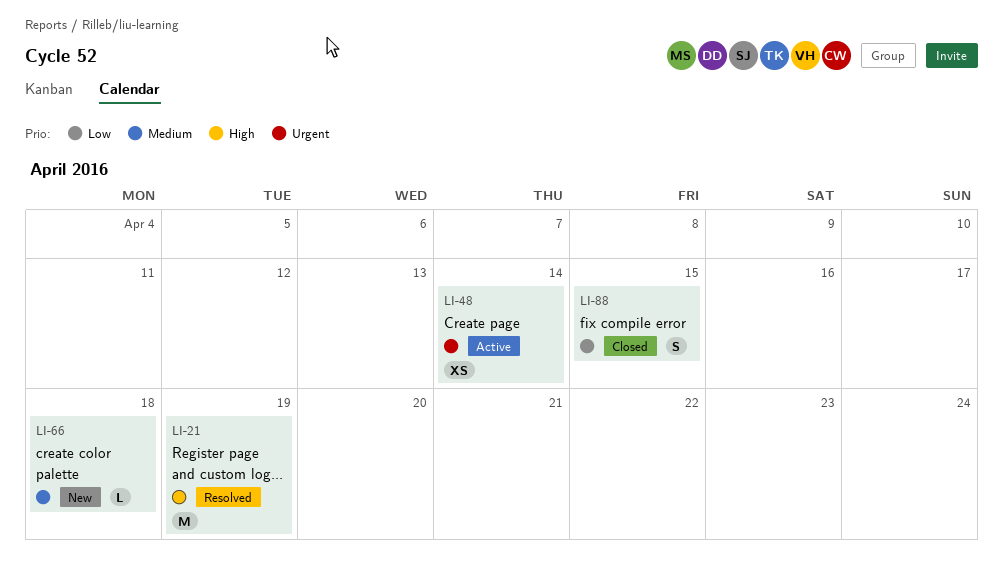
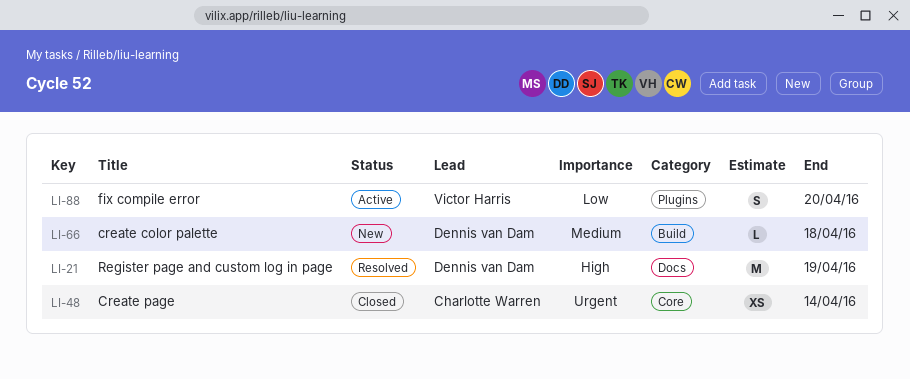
LI-48, status: Active -> Closed
LI-88, status: Closed -> Active
LI-88, due: Apr 15 -> Apr 20

